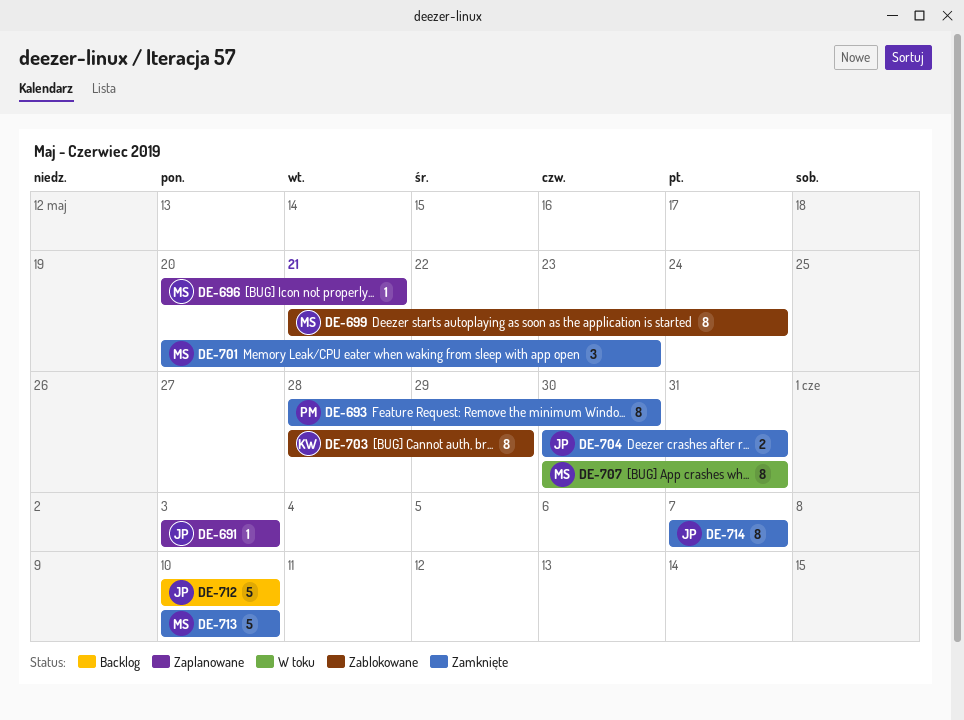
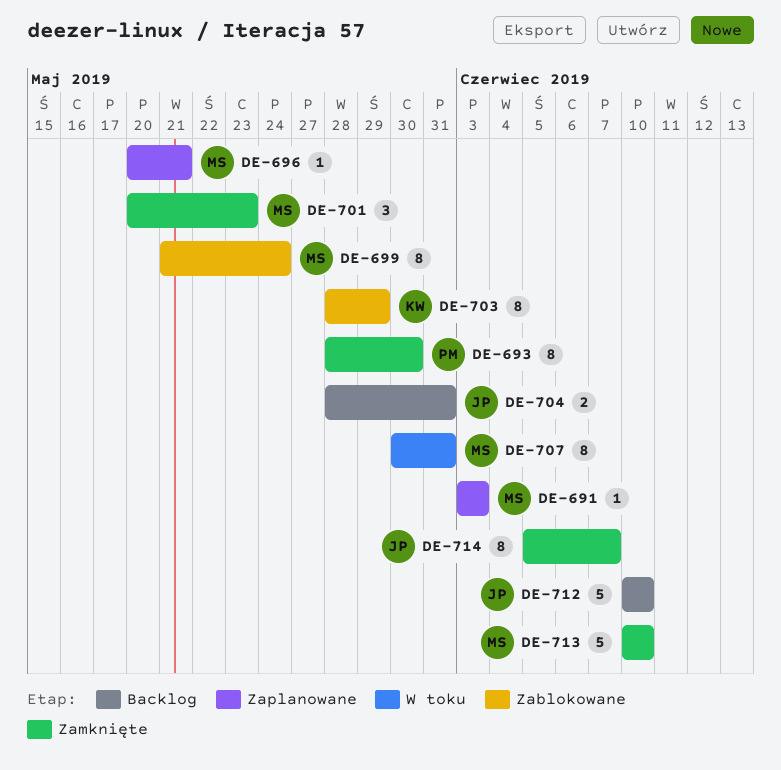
DE-691, owner: JP -> MS
DE-704, status: Zamknięte -> Backlog
DE-704, start: May 30 -> May 28
DE-714, start: Jun 7 -> Jun 5

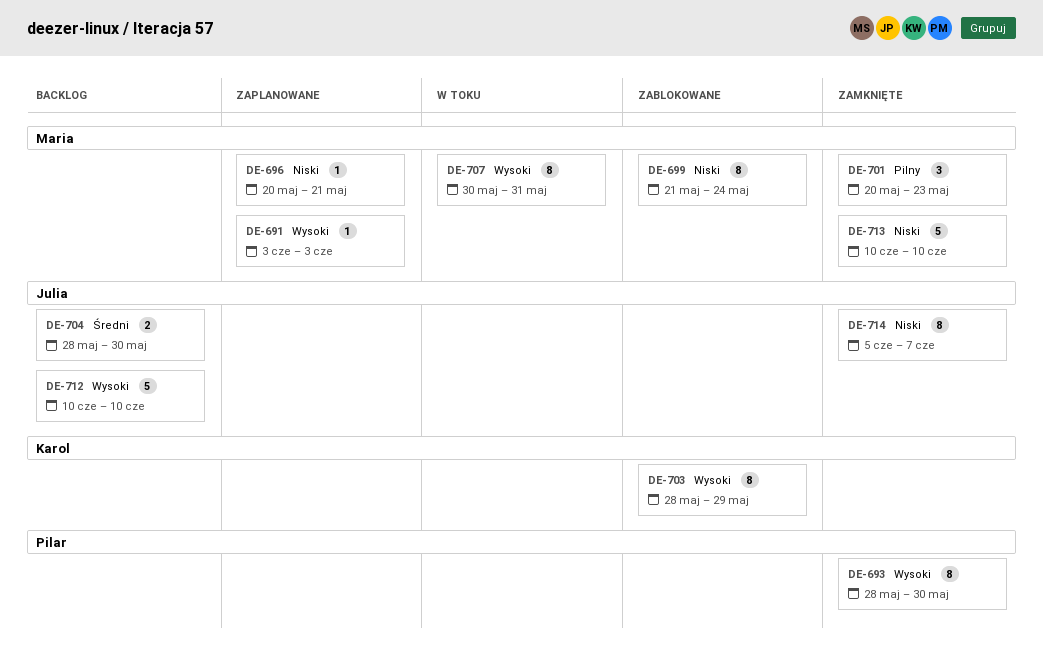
DE-704, due: May 31 -> May 30

